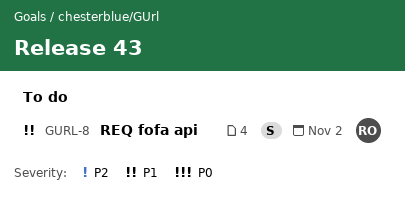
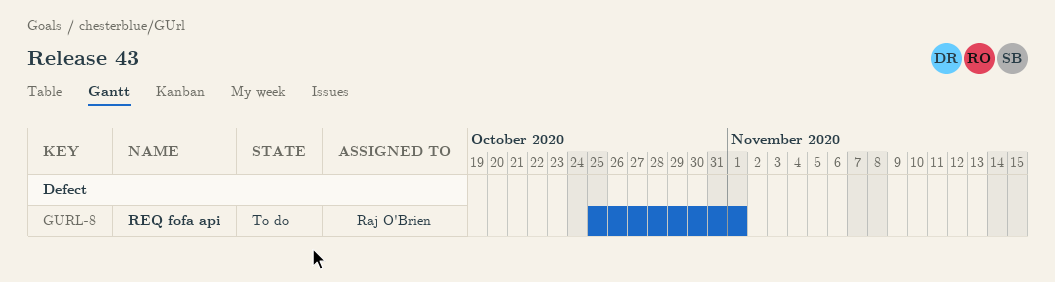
GURL-8, due: Nov 2 -> Nov 1

